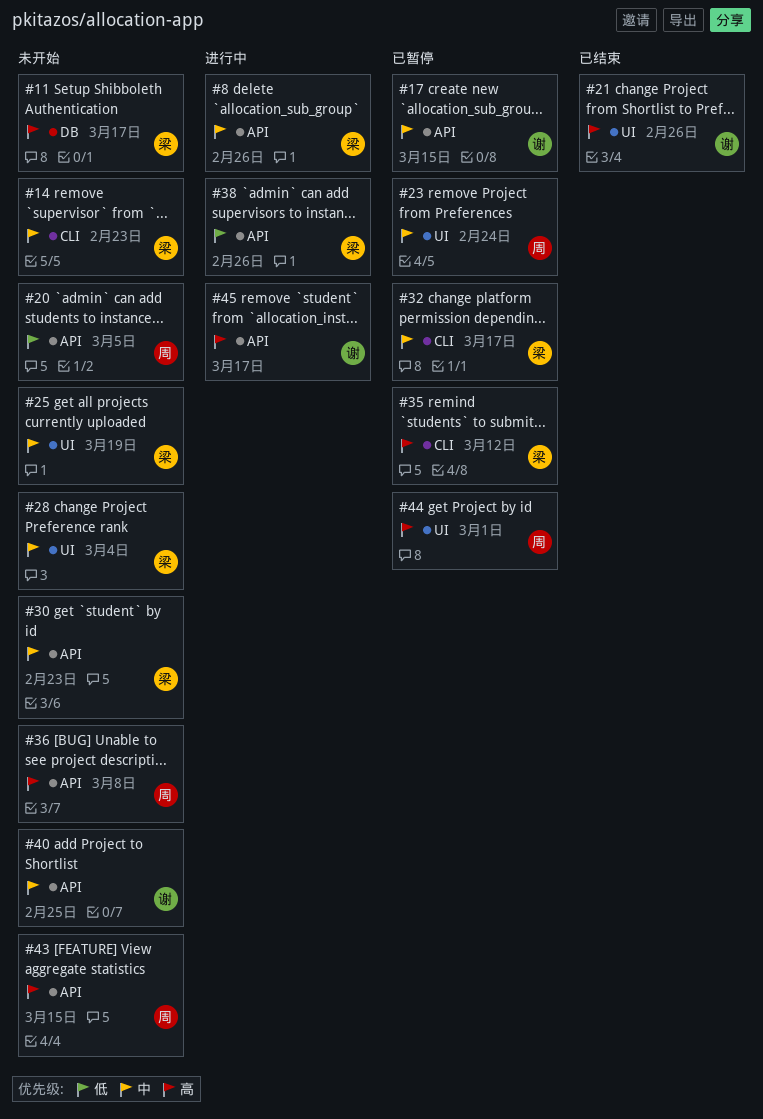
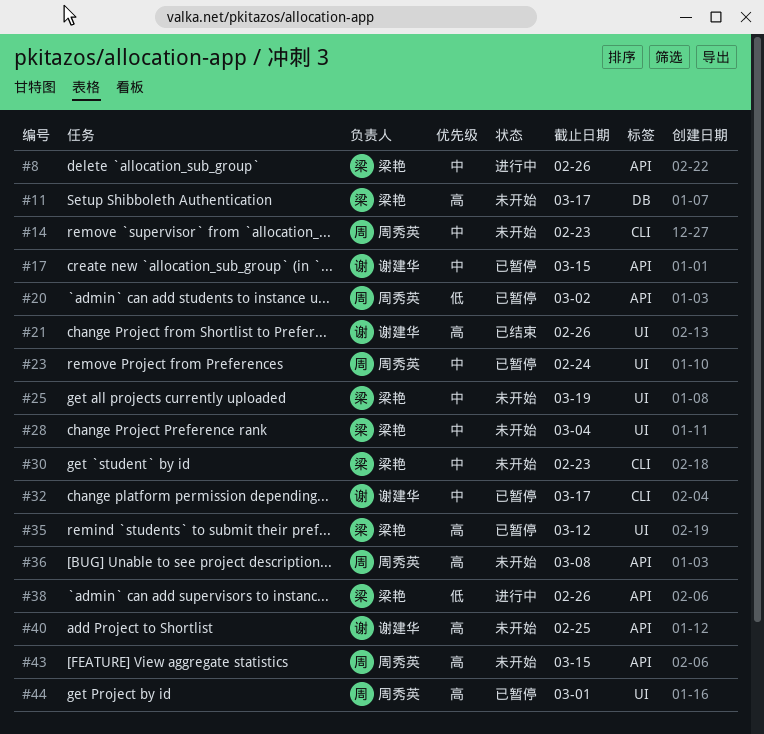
#14, owner: 梁艳 -> 周秀英
#20, status: 未开始 -> 已暂停
#20, due: Mar 5 -> Mar 2
#30, label: API -> CLI
#32, owner: 梁艳 -> 谢建华
#35, label: CLI -> UI
#40, priority: 中 -> 高
#45: present -> none

